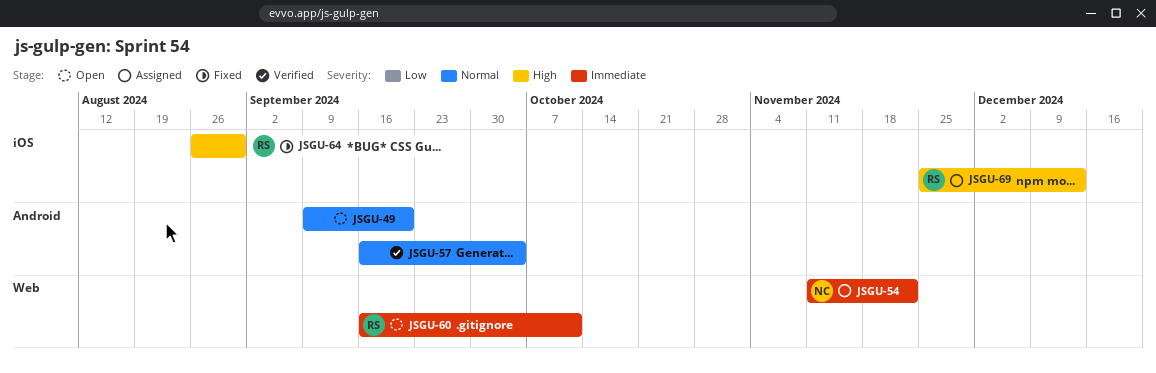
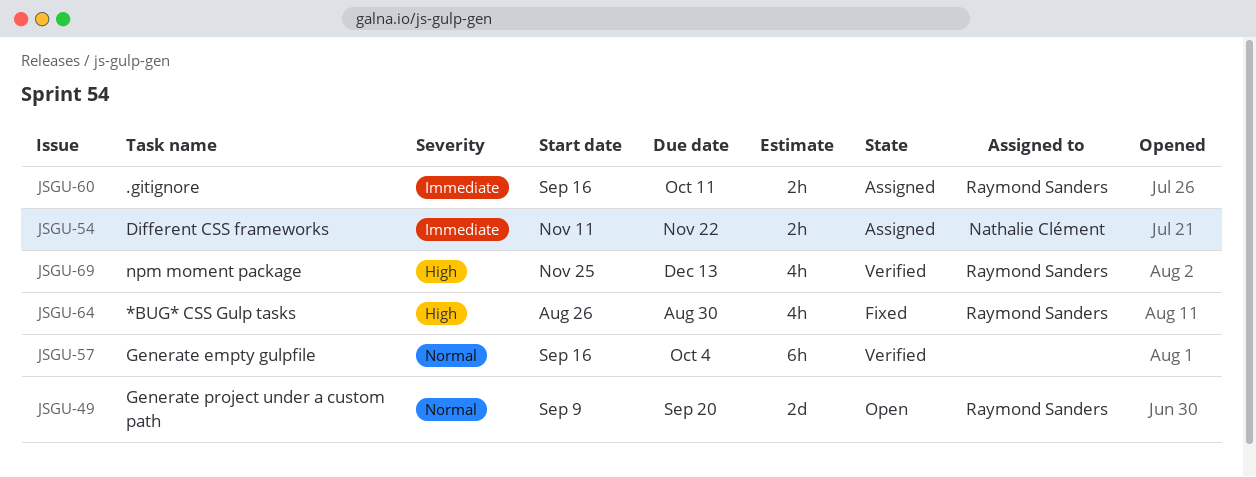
JSGU-49, owner: none -> Raymond Sanders
JSGU-60, status: Open -> Assigned
JSGU-69, status: Assigned -> Verified

